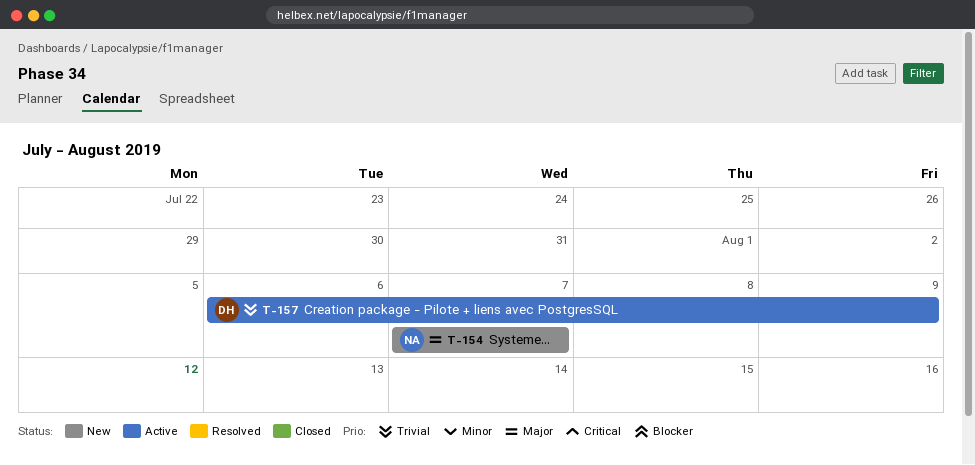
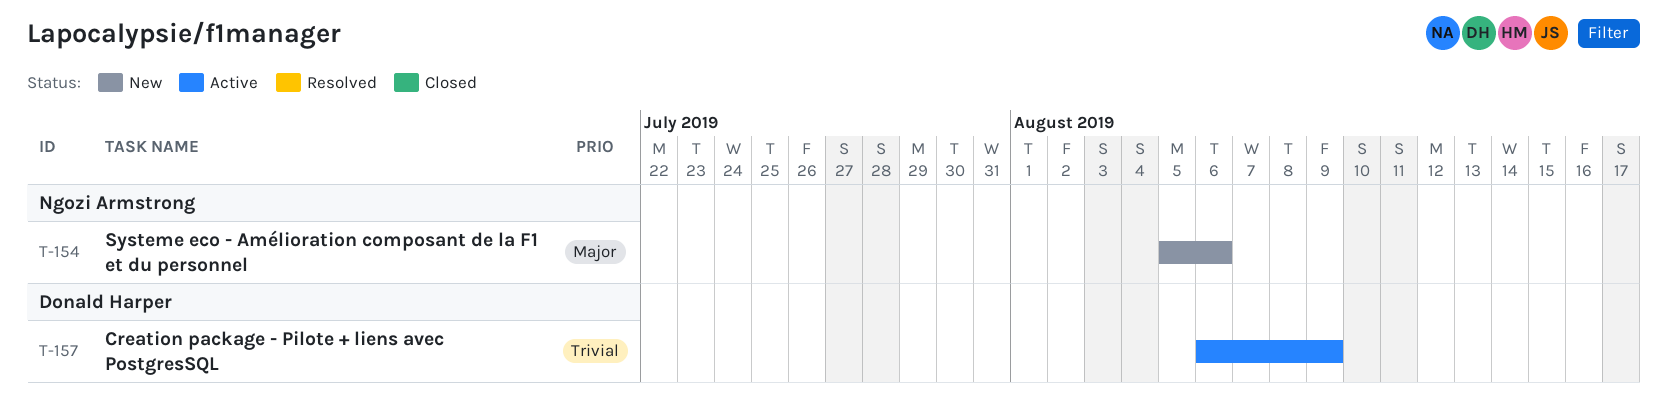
T-154, start: Aug 7 -> Aug 5
T-154, due: Aug 7 -> Aug 6

